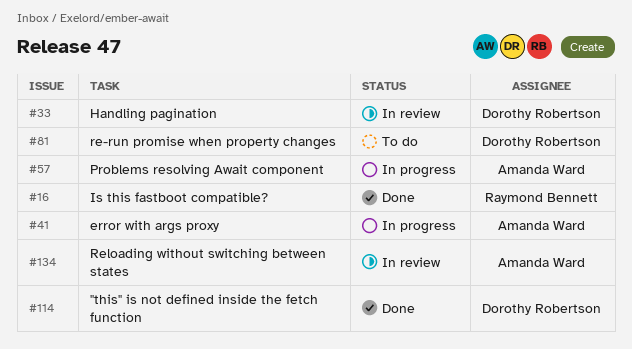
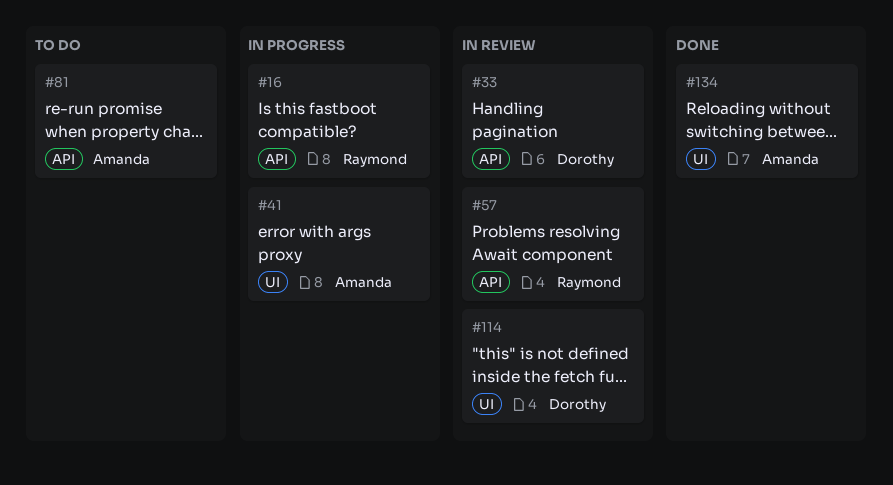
#16, status: Done -> In progress
#57, status: In progress -> In review
#57, owner: Amanda Ward -> Raymond Bennett
#81, owner: Dorothy Robertson -> Amanda Ward
#114, status: Done -> In review
#134, status: In review -> Done

